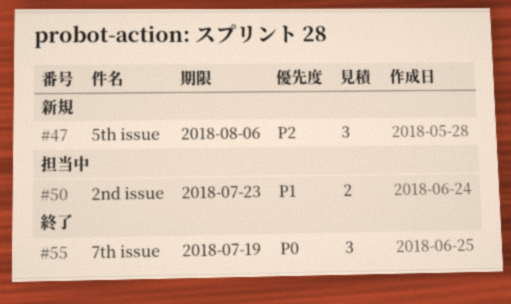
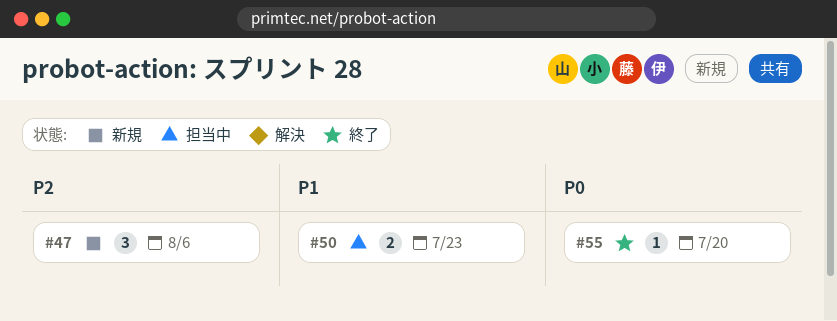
#55, estimate: 3 -> 1
#55, due: Jul 19 -> Jul 20

